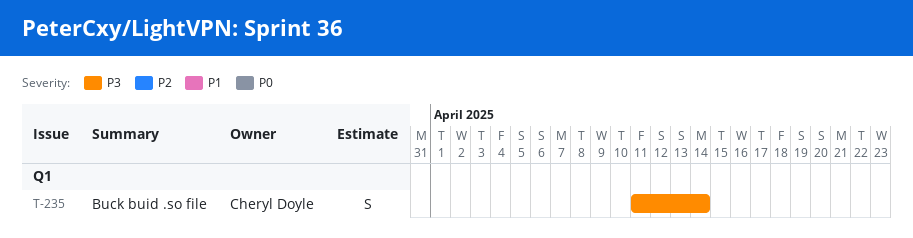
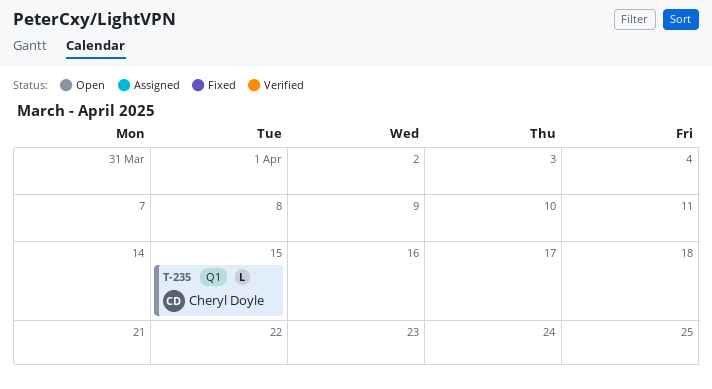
T-235, estimate: S -> L
T-235, due: Apr 14 -> Apr 15

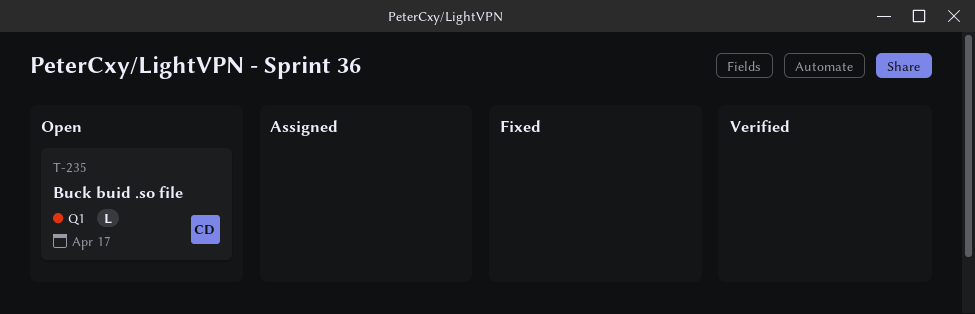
T-235, due: Apr 15 -> Apr 17

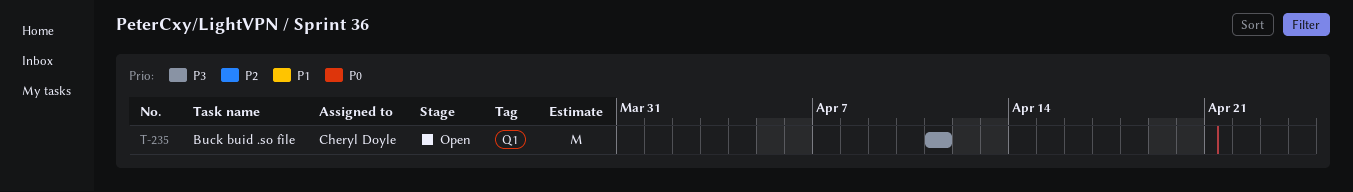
T-235, estimate: L -> M
T-235, due: Apr 17 -> Apr 11

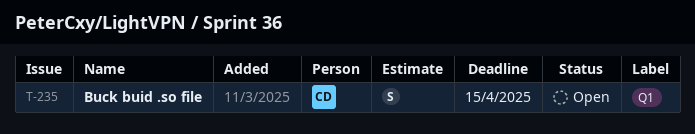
T-235, estimate: M -> S
T-235, due: Apr 11 -> Apr 15

